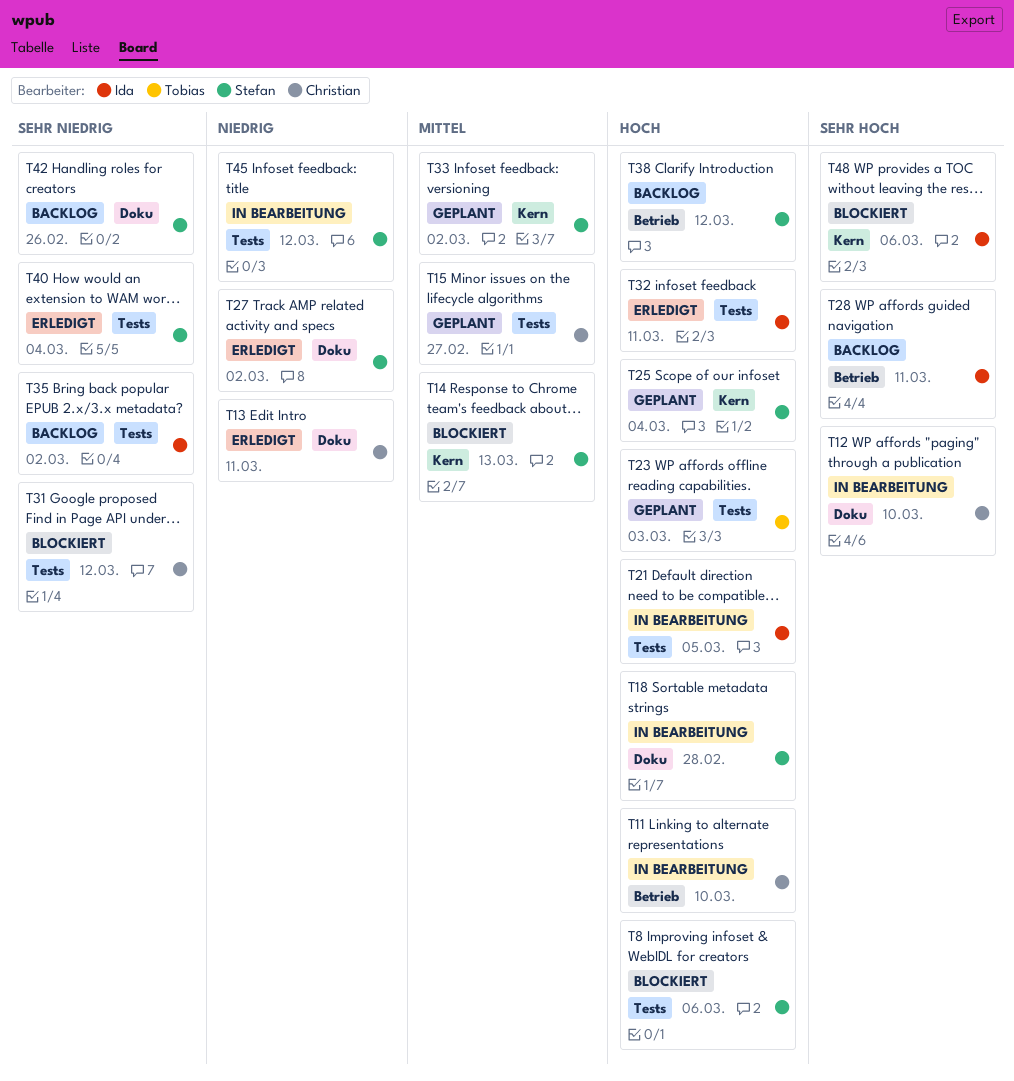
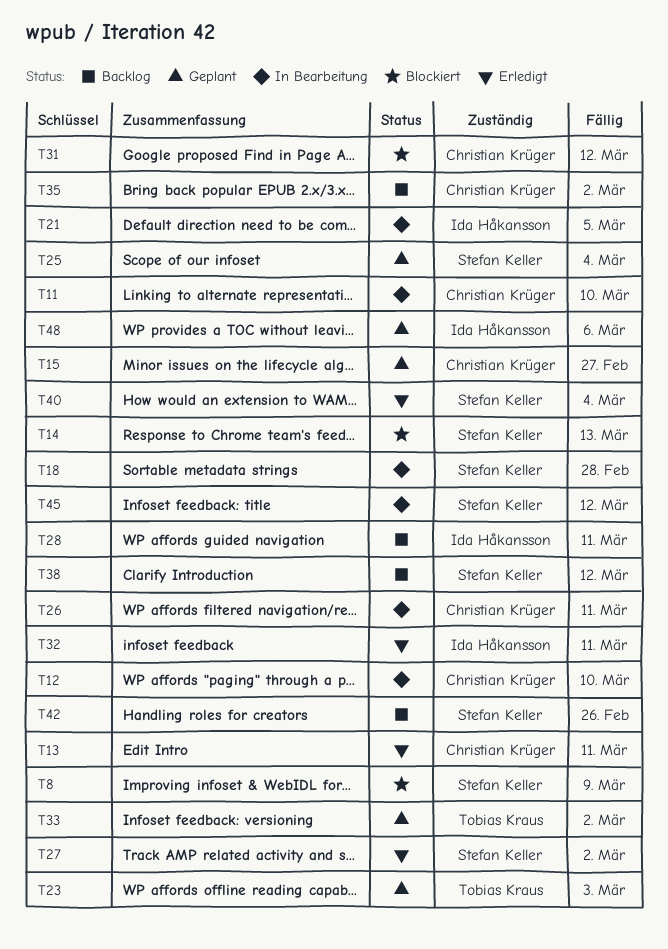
T8, due: Mar 6 -> Mar 9
T26: none -> present
T33, owner: Stefan Keller -> Tobias Kraus
T35, owner: Ida Håkansson -> Christian Krüger
T48, status: Blockiert -> Geplant

